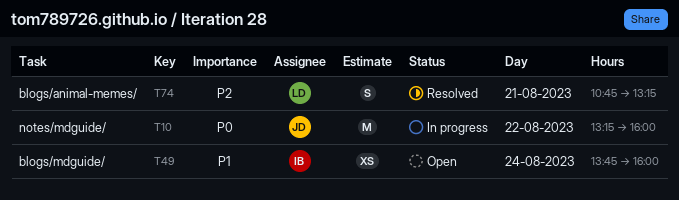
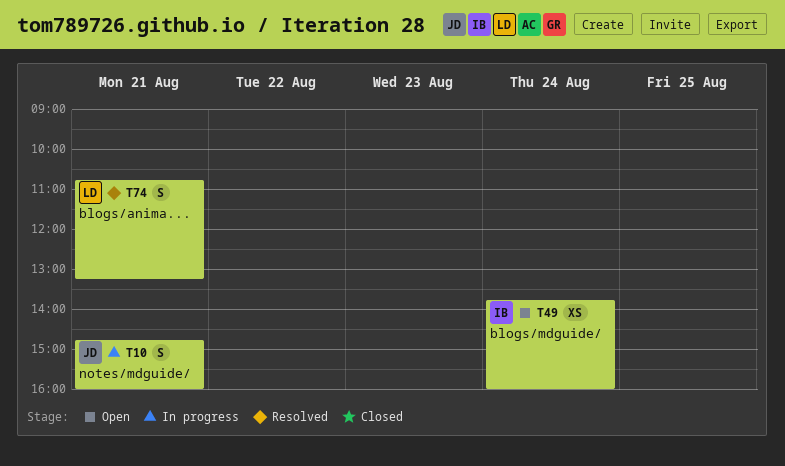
T10, estimate: M -> S
T10, day: Aug 22 -> Aug 21
T10, begins: 13:15 -> 14:45

